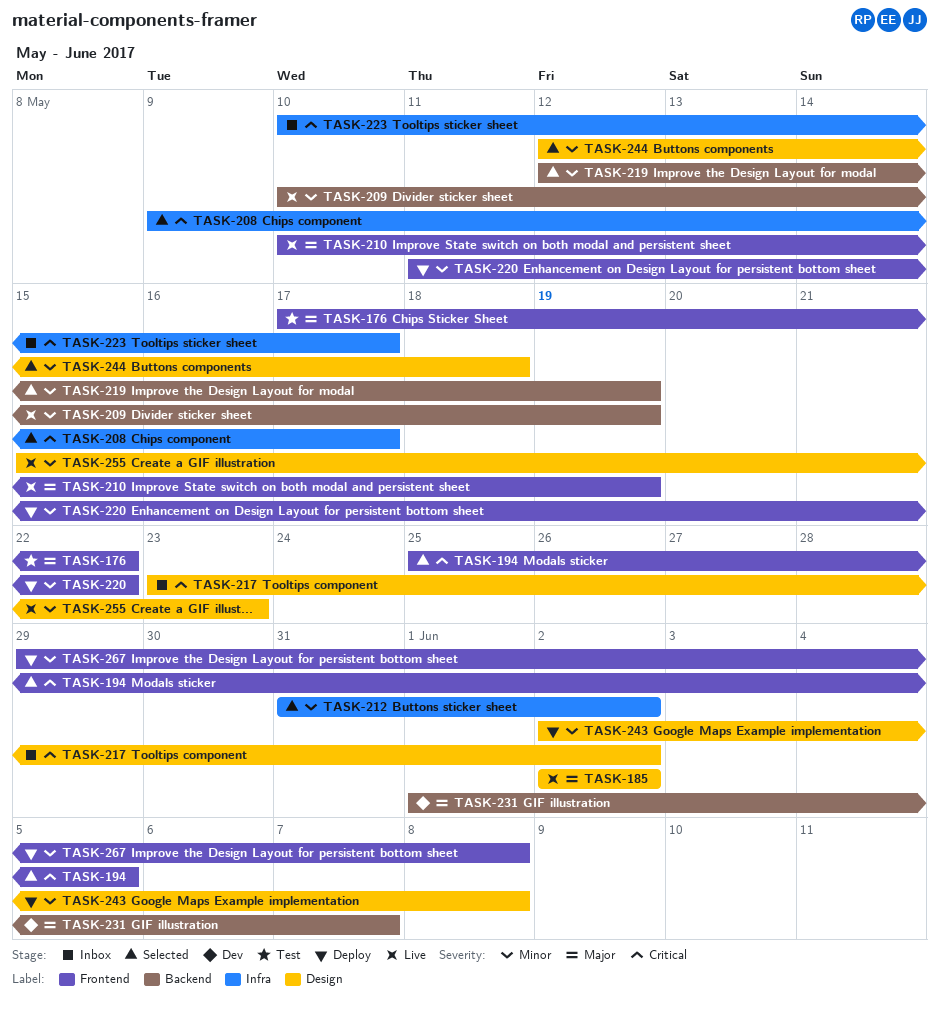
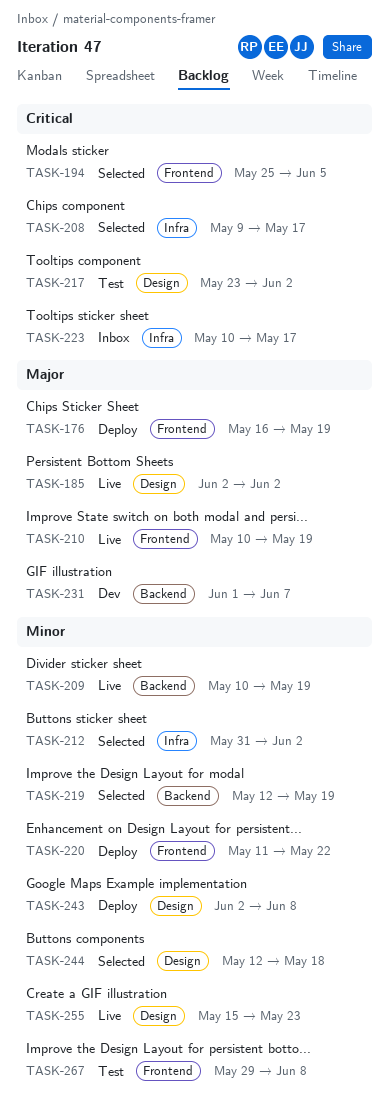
TASK-176, status: Test -> Deploy
TASK-176, start: May 17 -> May 16
TASK-176, due: May 22 -> May 19
TASK-217, status: Inbox -> Test
TASK-267, status: Deploy -> Test

